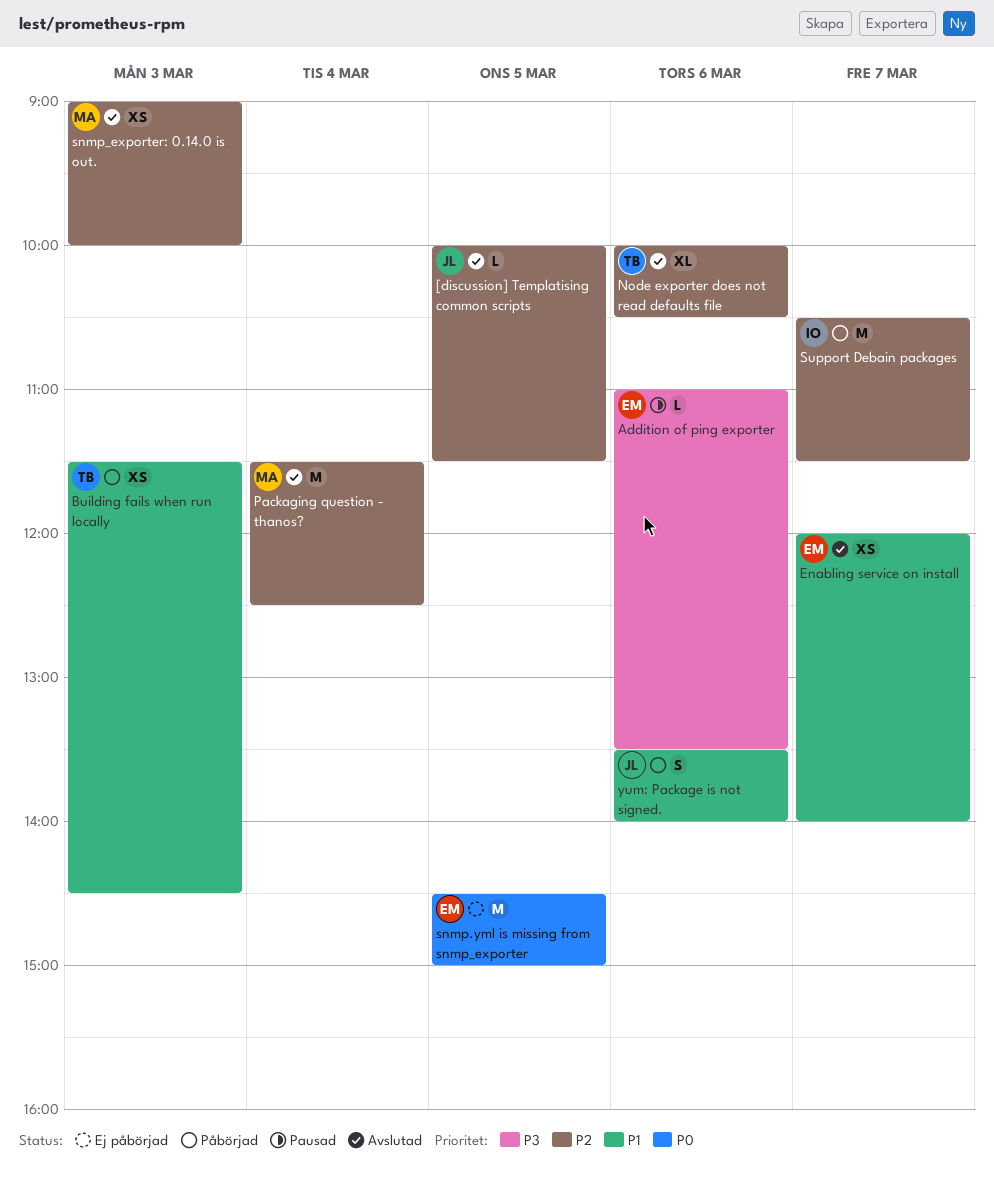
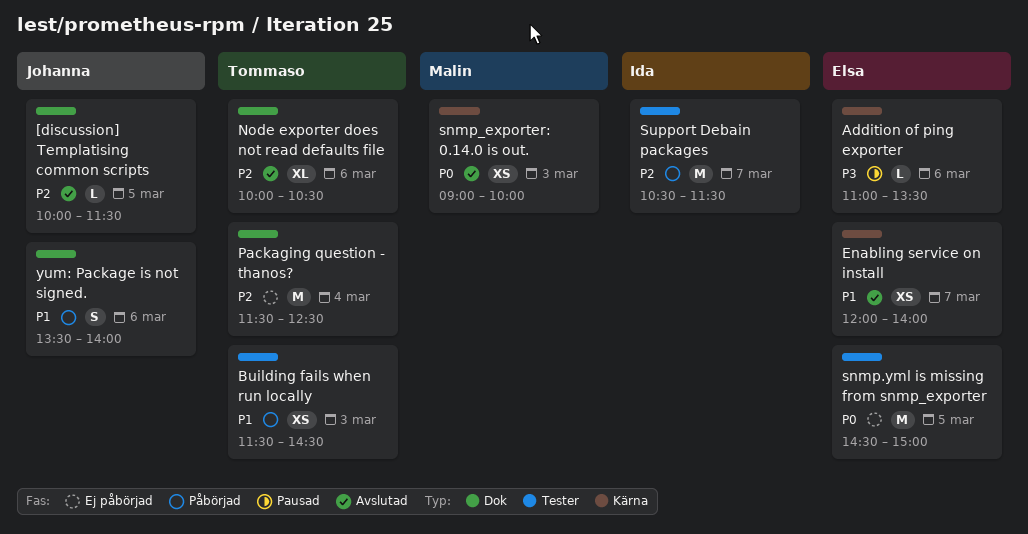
Packaging question - thanos?, status: Avslutad -> Ej påbörjad
Packaging question - thanos?, owner: Malin -> Tommaso
snmp_exporter: 0.14.0 is out., priority: P2 -> P0

